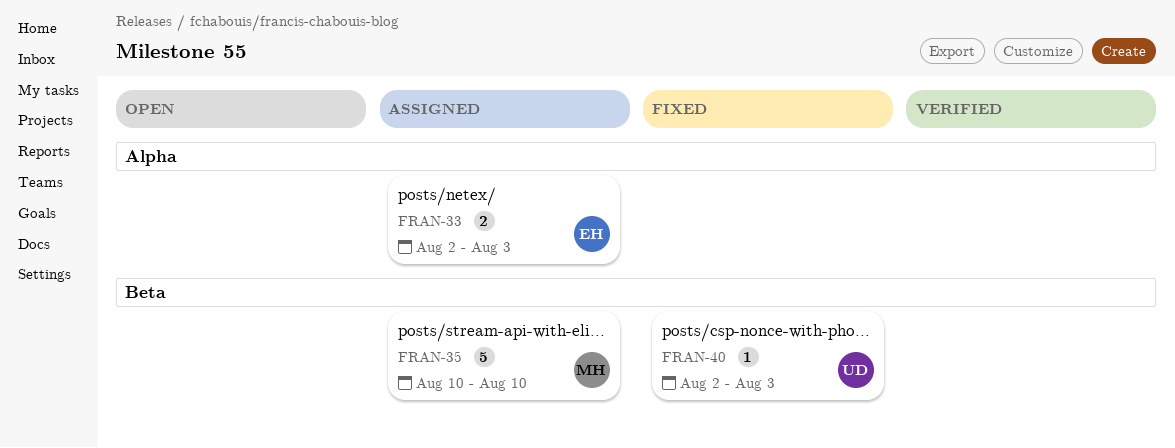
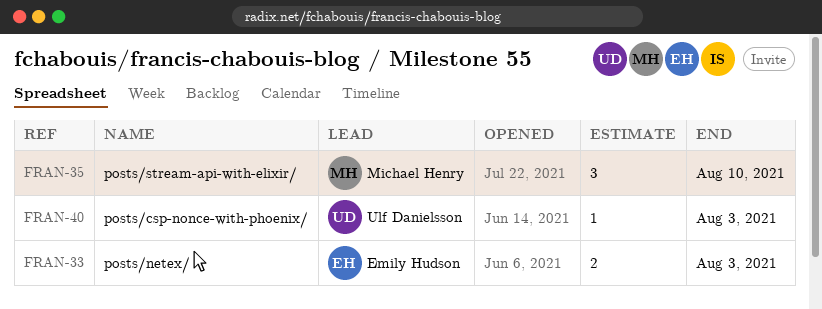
FRAN-35, estimate: 5 -> 3

